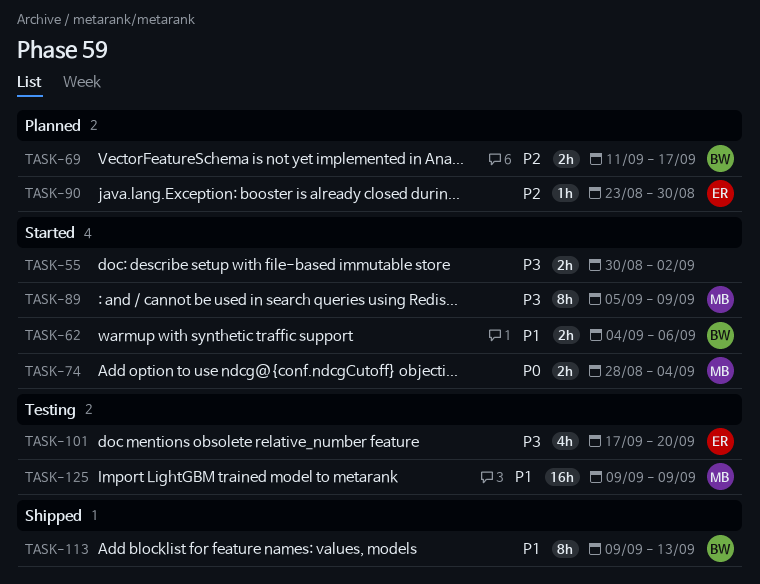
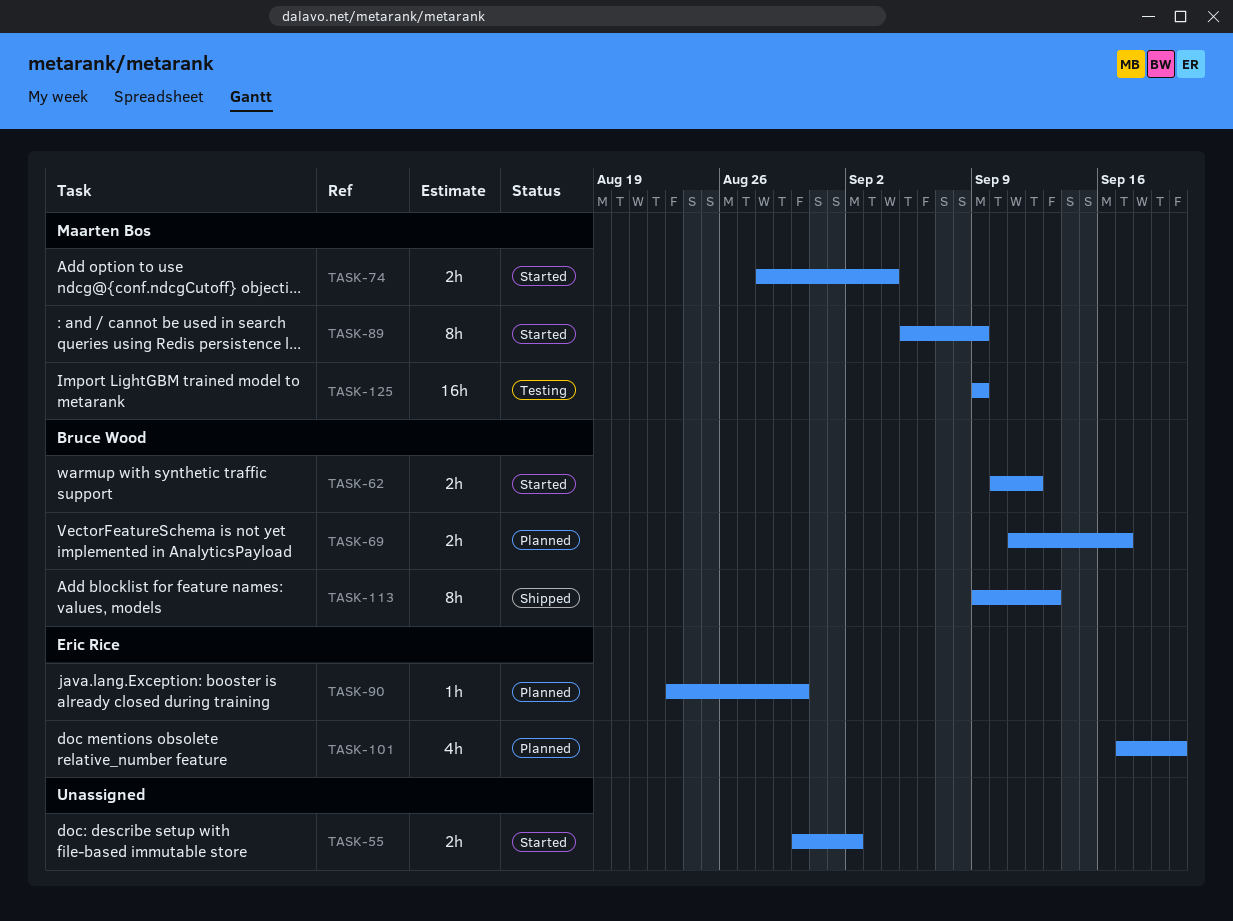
TASK-62, start: Sep 4 -> Sep 10
TASK-62, due: Sep 6 -> Sep 12
TASK-101, status: Testing -> Planned

